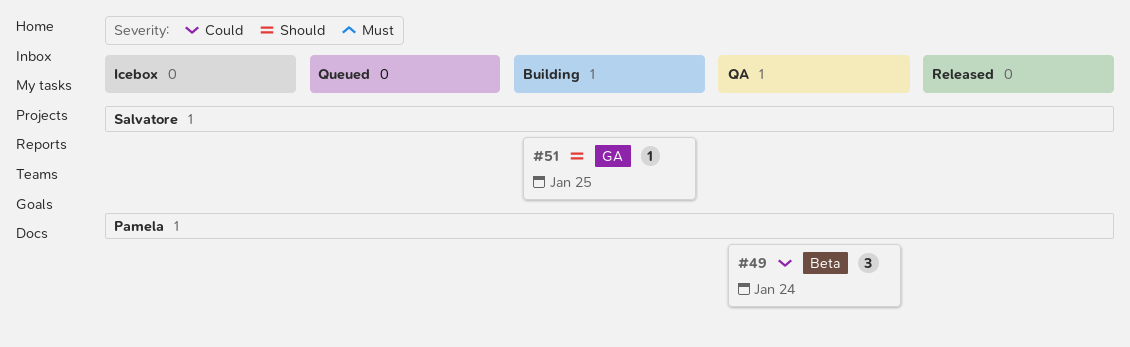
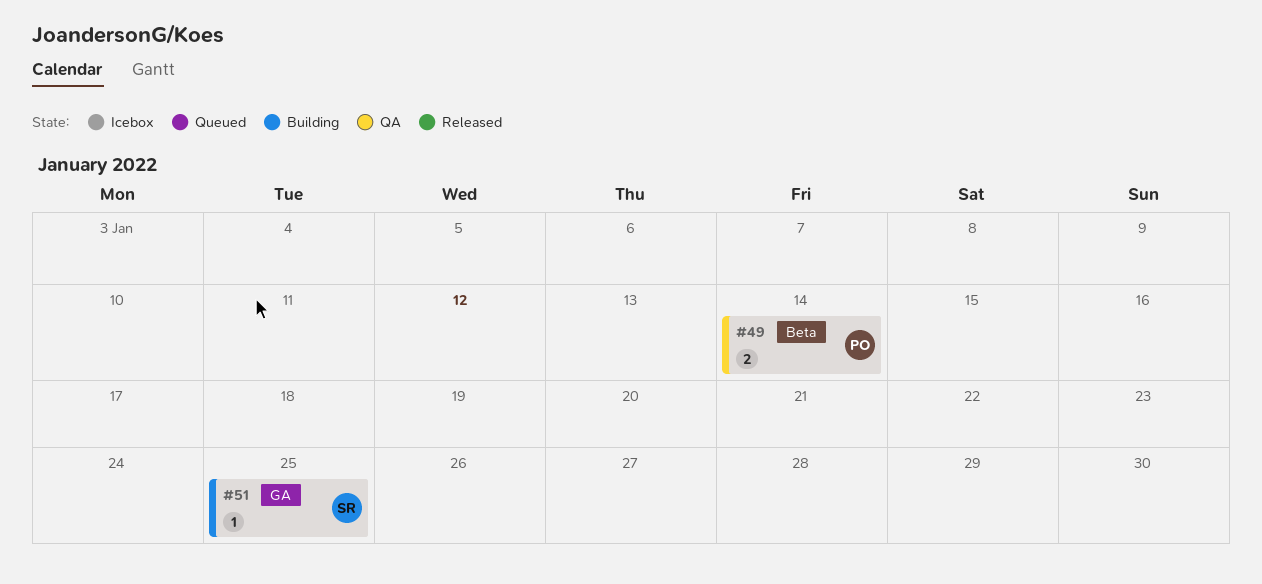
#49, estimate: 3 -> 2
#49, due: Jan 24 -> Jan 14

